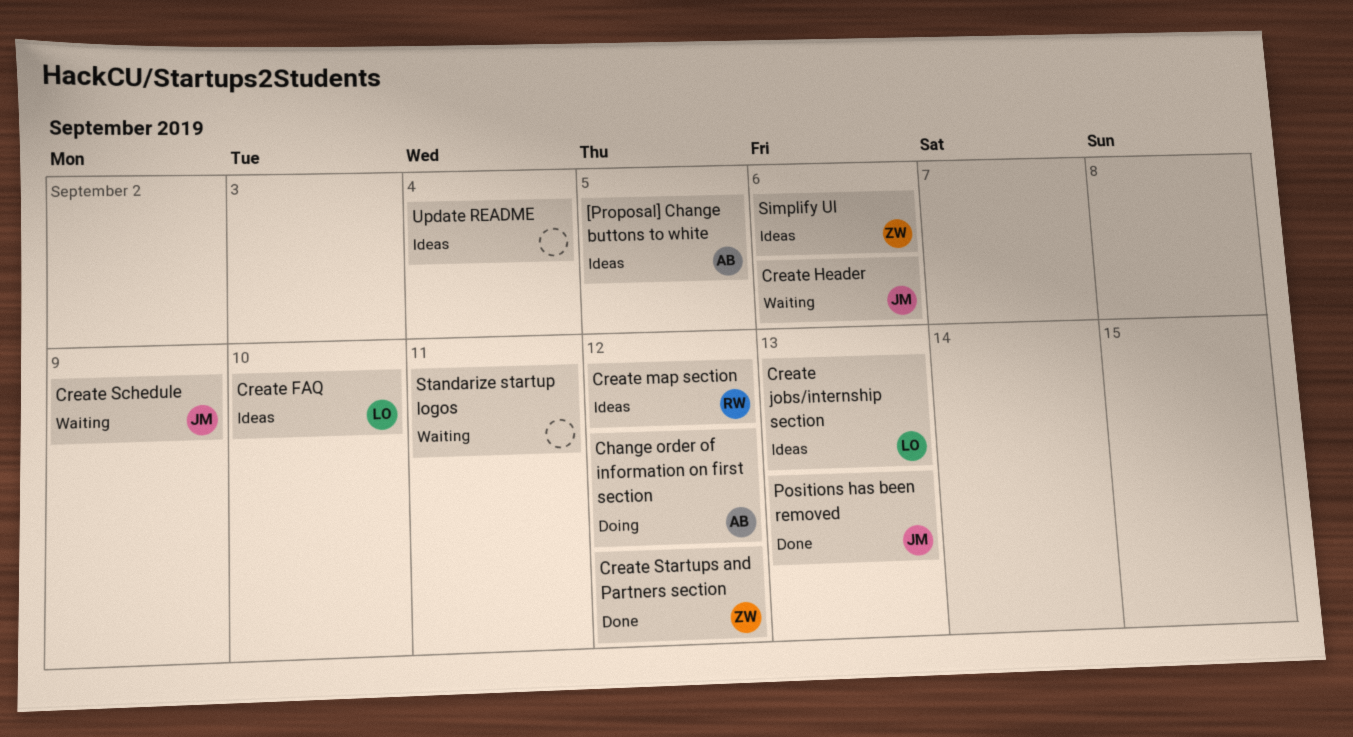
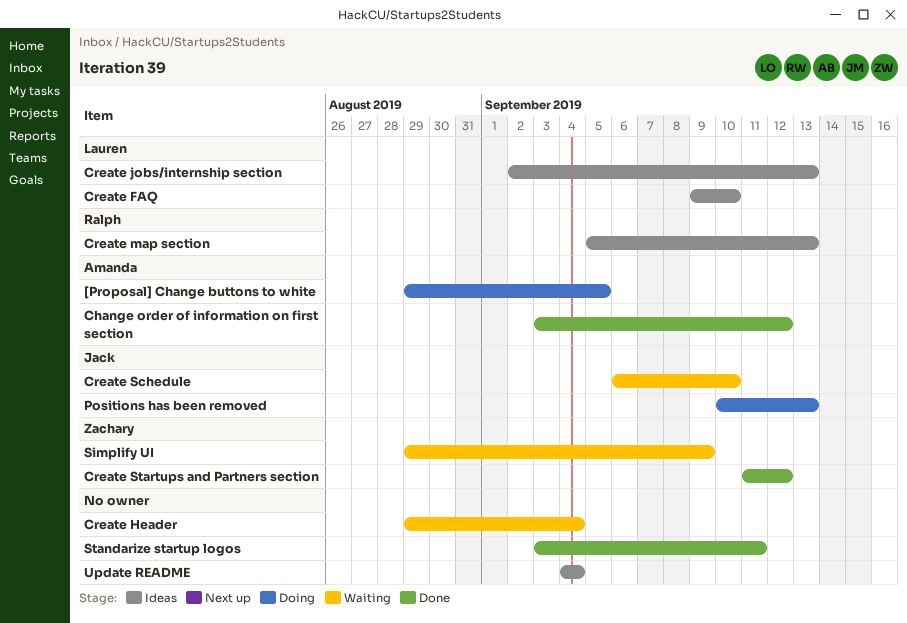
[Proposal] Change buttons to white, status: Ideas -> Doing
Change order of information on first section, status: Doing -> Done
Create Header, owner: Jack -> none
Create Header, due: Sep 6 -> Sep 4
Create map section, due: Sep 12 -> Sep 13
Create Schedule, due: Sep 9 -> Sep 10
Positions has been removed, status: Done -> Doing
Simplify UI, status: Ideas -> Waiting
Simplify UI, due: Sep 6 -> Sep 9
Standarize startup logos, status: Waiting -> Done

